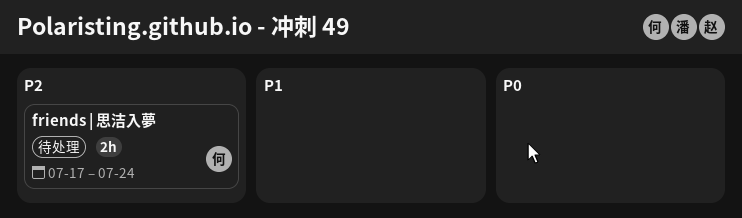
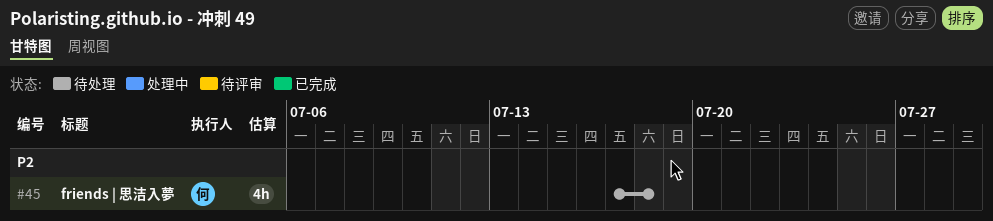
friends | 思洁入夢, estimate: 2h -> 4h
friends | 思洁入夢, due: Jul 24 -> Jul 18

